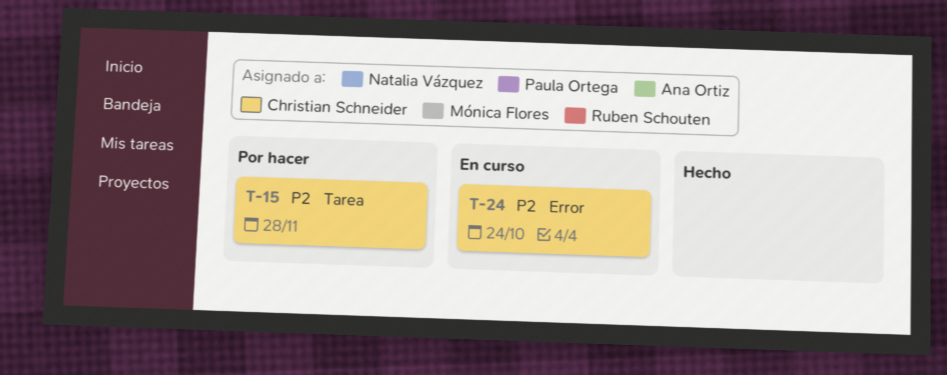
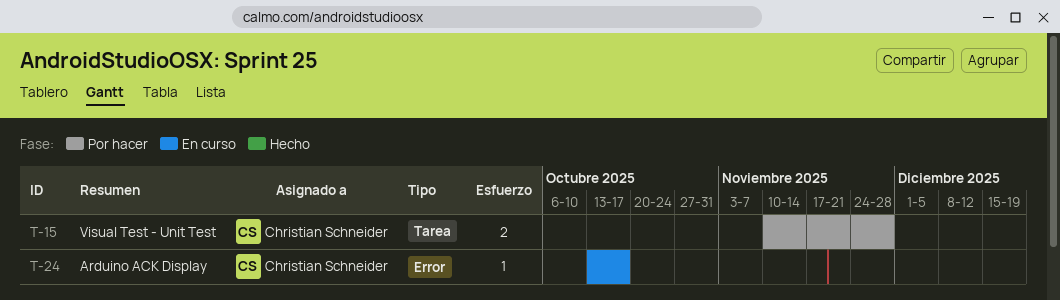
T-24, due: Oct 24 -> Oct 17

